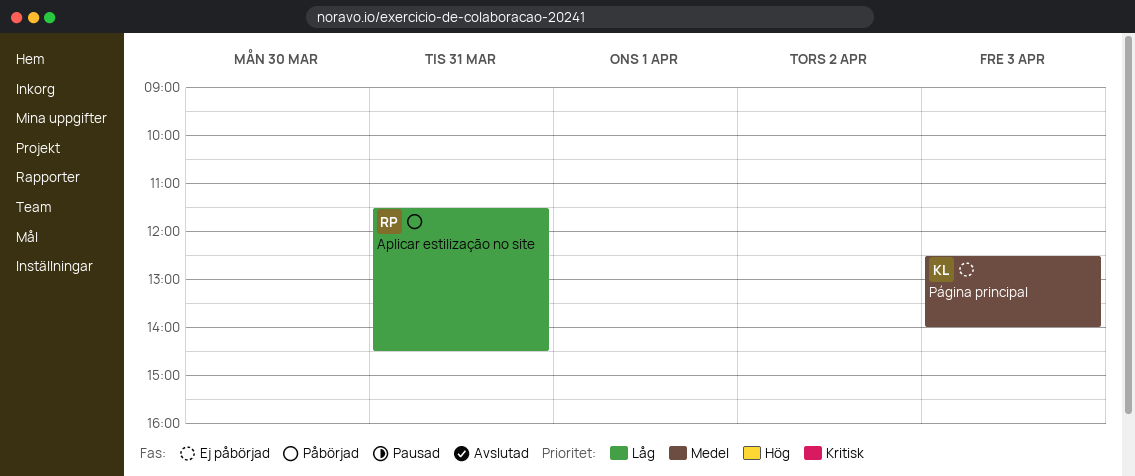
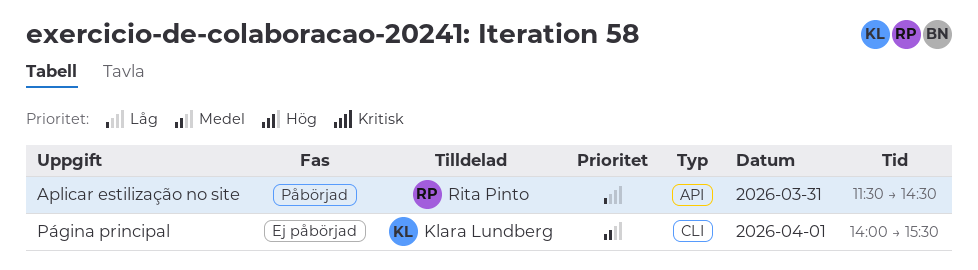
Página principal, day: Apr 3 -> Apr 1
Página principal, begins: 12:30 -> 14:00
Página principal, ends: 14:00 -> 15:30

